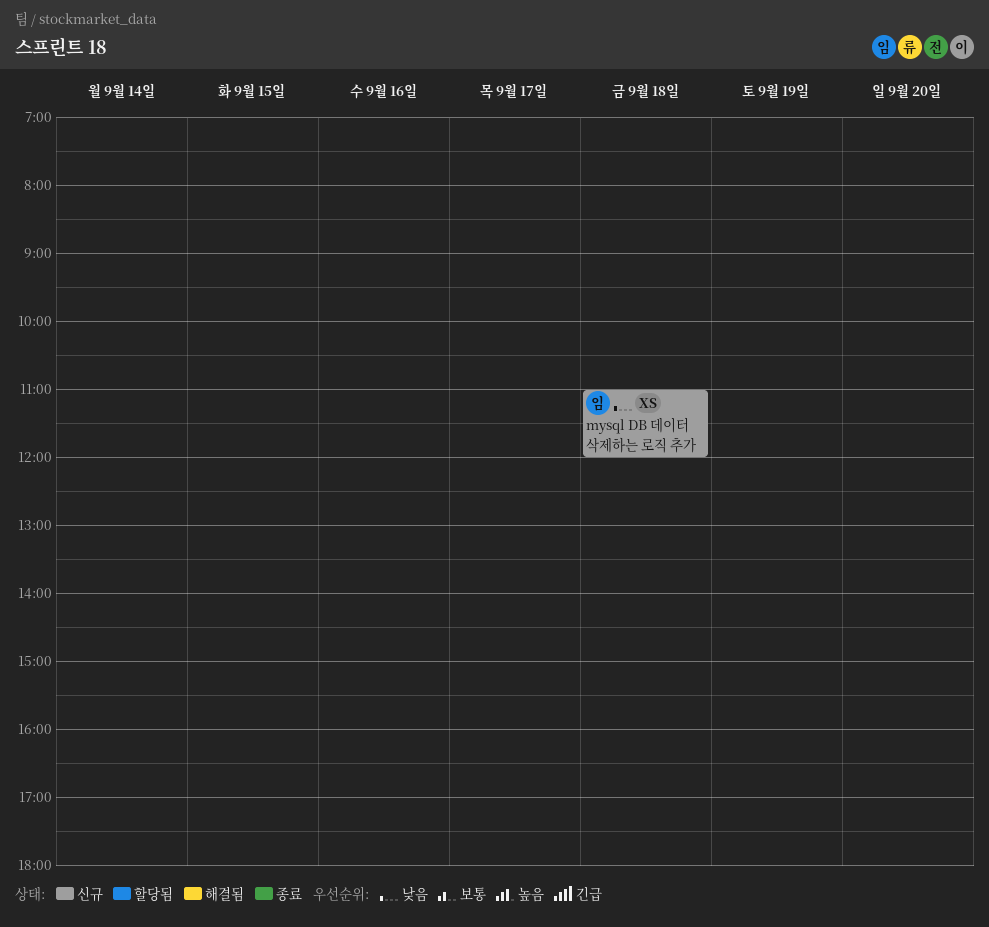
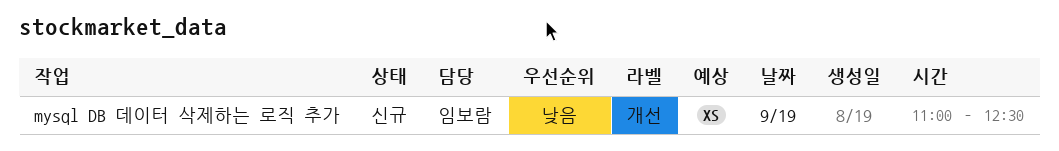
mysql DB 데이터 삭제하는 로직 추가, day: Sep 18 -> Sep 19
mysql DB 데이터 삭제하는 로직 추가, ends: 12:00 -> 12:30

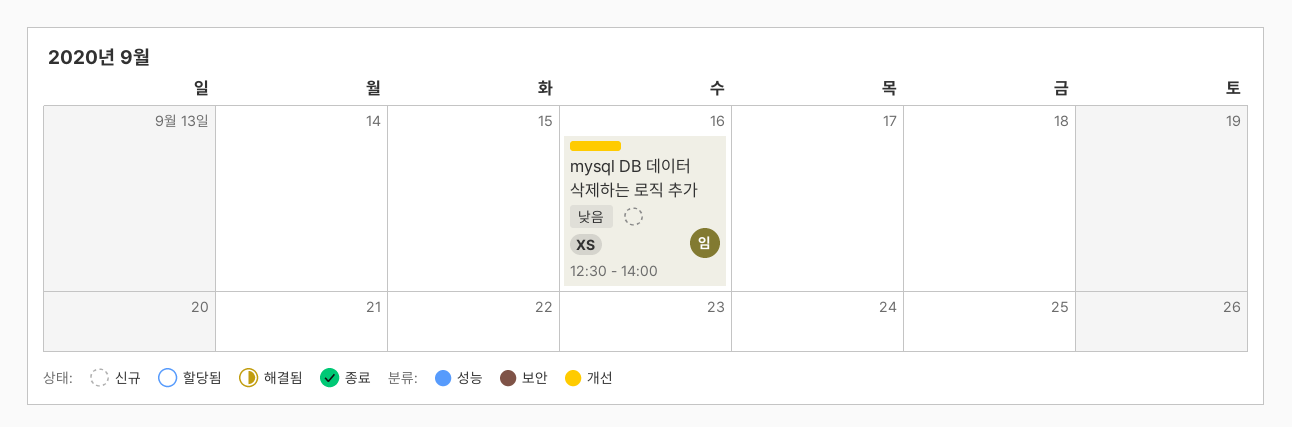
mysql DB 데이터 삭제하는 로직 추가, day: Sep 19 -> Sep 16
mysql DB 데이터 삭제하는 로직 추가, begins: 11:00 -> 12:30
mysql DB 데이터 삭제하는 로직 추가, ends: 12:30 -> 14:00

